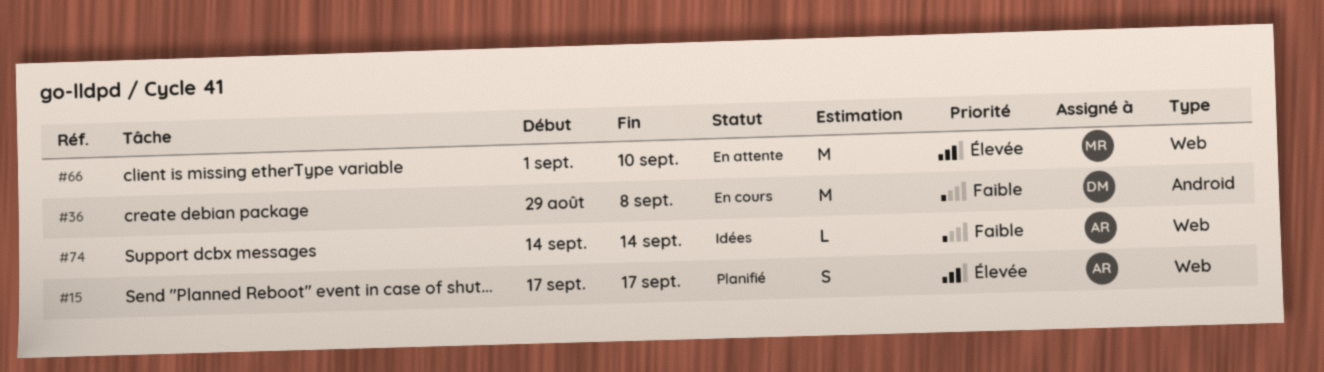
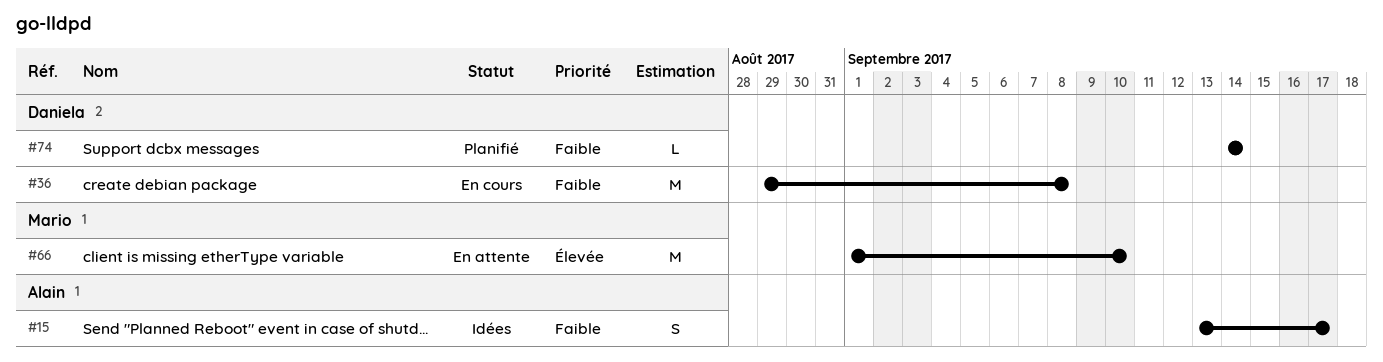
#15, status: Planifié -> Idées
#15, priority: Élevée -> Faible
#15, start: Sep 17 -> Sep 13
#74, status: Idées -> Planifié
#74, owner: Alain -> Daniela

